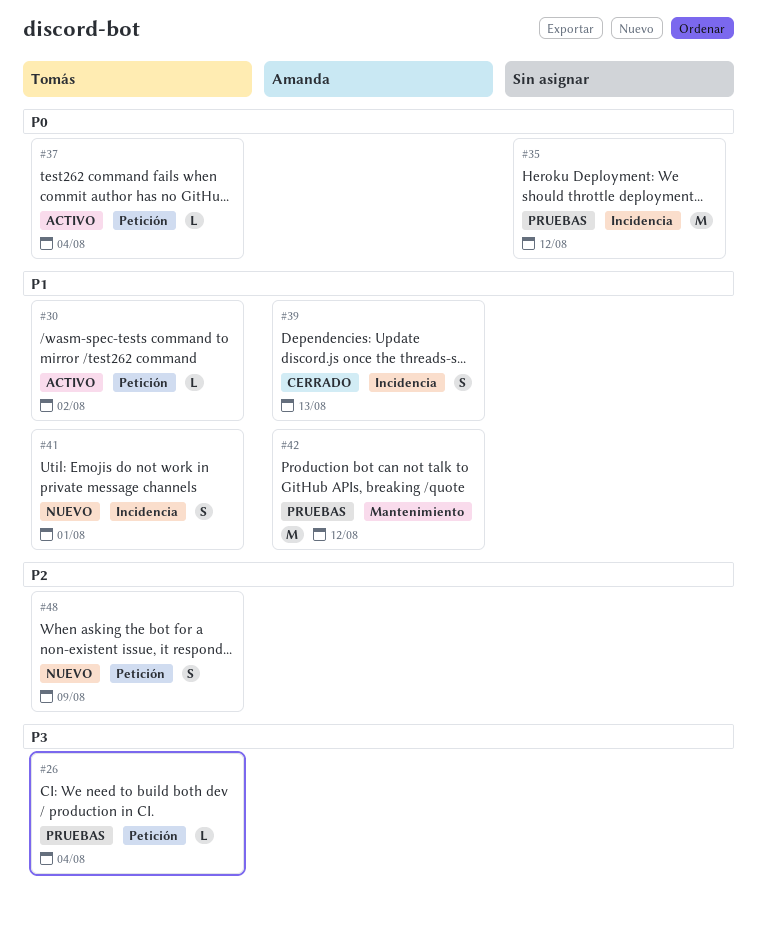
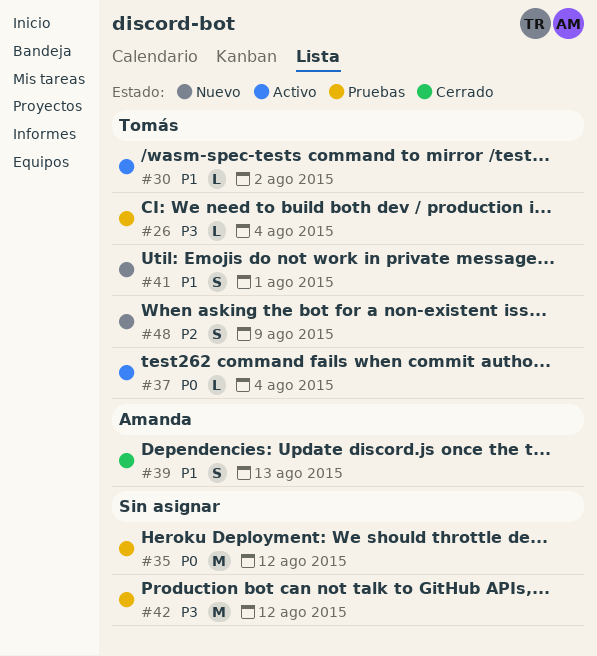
#42, owner: Amanda -> none
#42, priority: P1 -> P3

